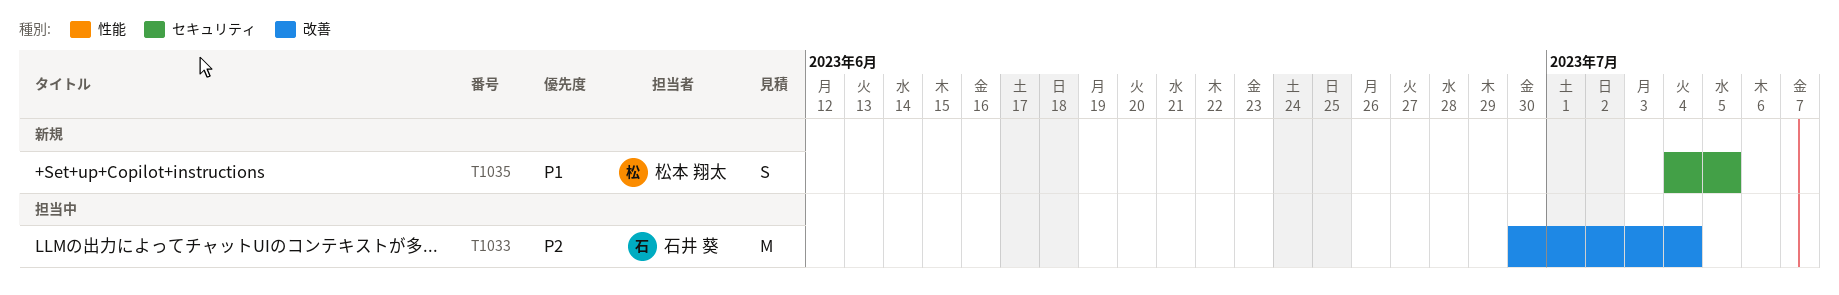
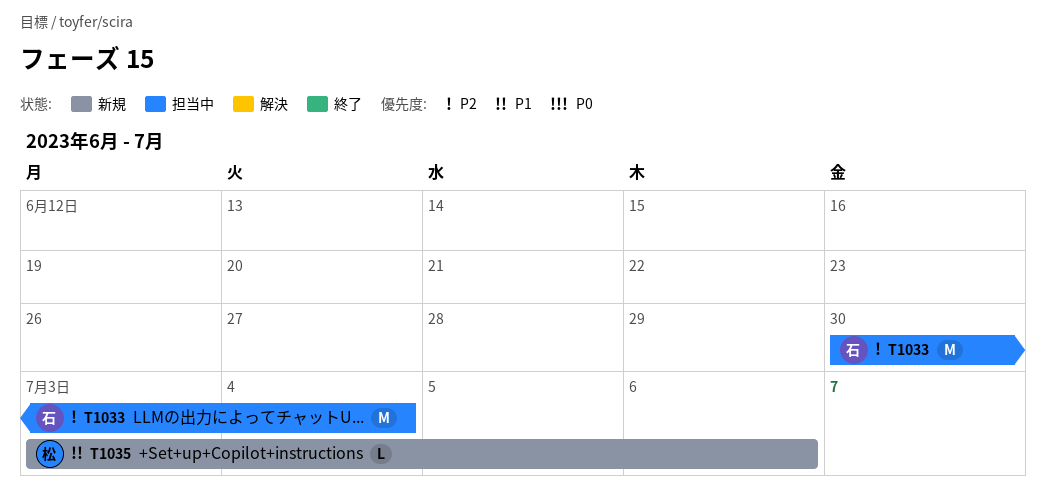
T1035, estimate: S -> L
T1035, start: Jul 4 -> Jul 3
T1035, due: Jul 5 -> Jul 6

